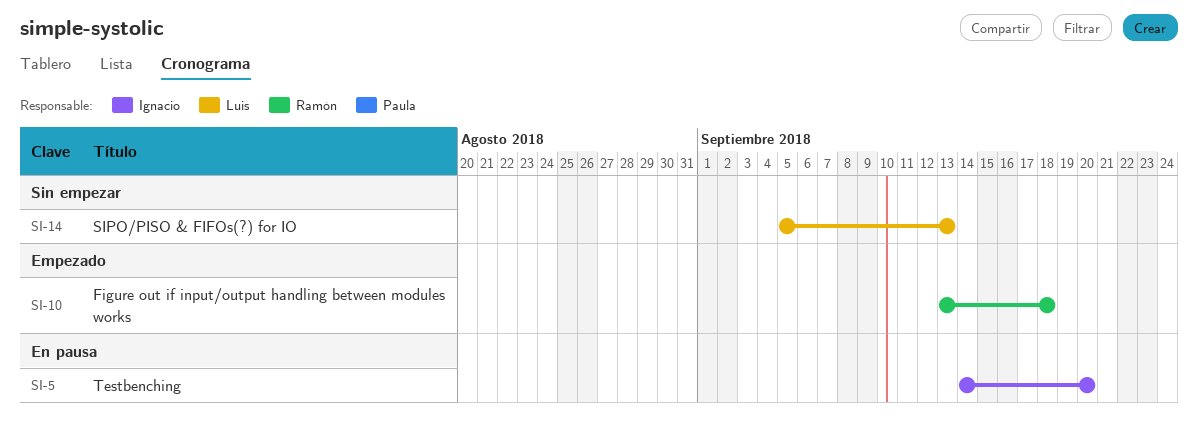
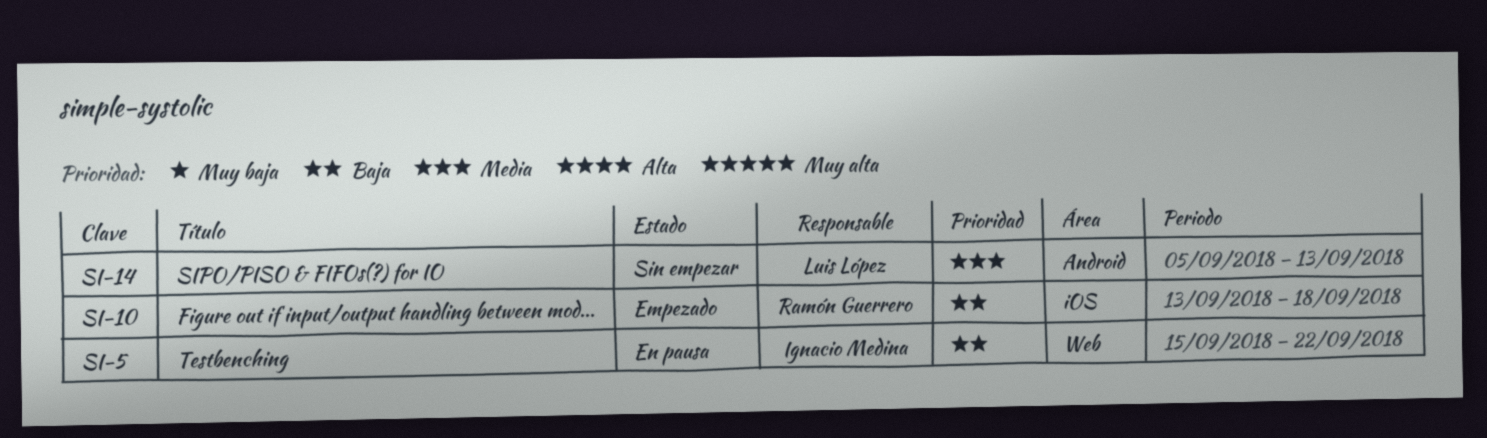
SI-5, start: Sep 14 -> Sep 15
SI-5, due: Sep 20 -> Sep 22

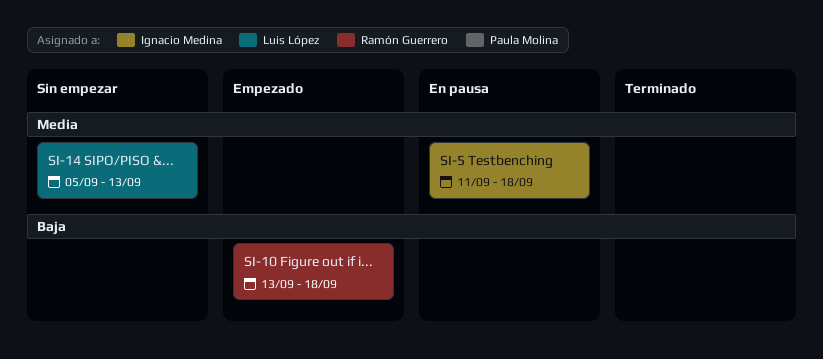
SI-5, priority: Baja -> Media
SI-5, start: Sep 15 -> Sep 11
SI-5, due: Sep 22 -> Sep 18

